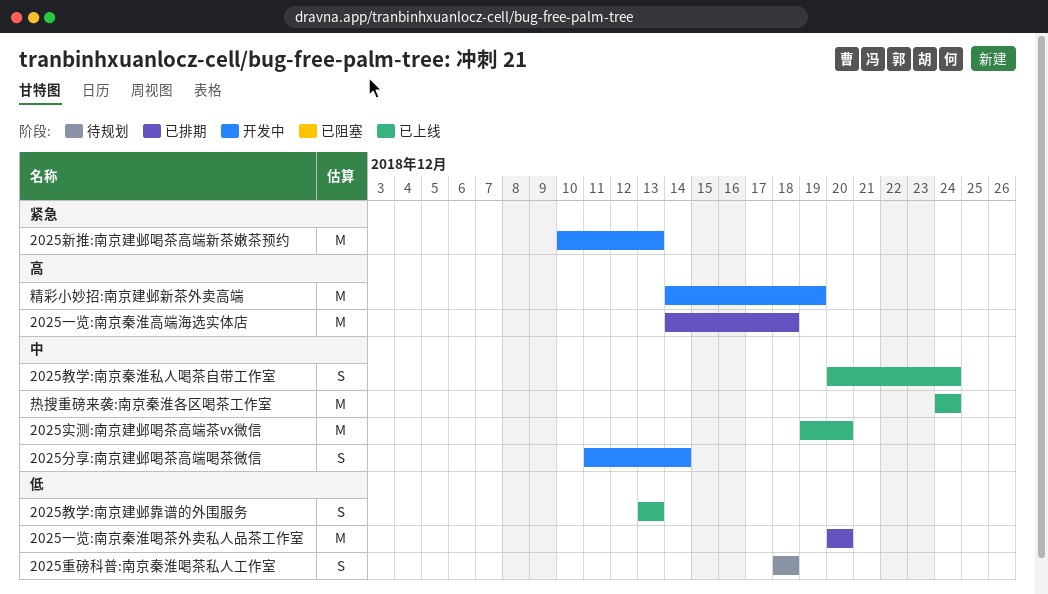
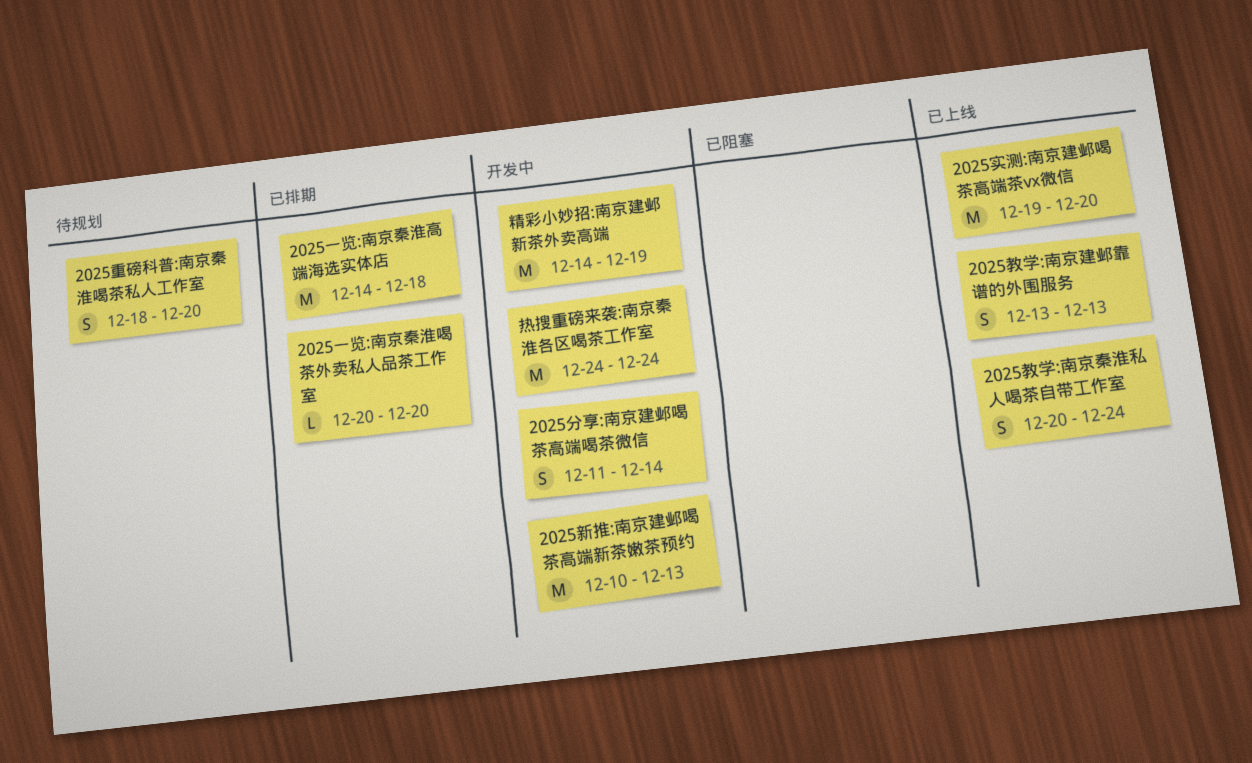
2025一览:南京秦淮喝茶外卖私人品茶工作室, estimate: M -> L
2025重磅科普:南京秦淮喝茶私人工作室, due: Dec 18 -> Dec 20
热搜重磅来袭:南京秦淮各区喝茶工作室, status: 已上线 -> 开发中

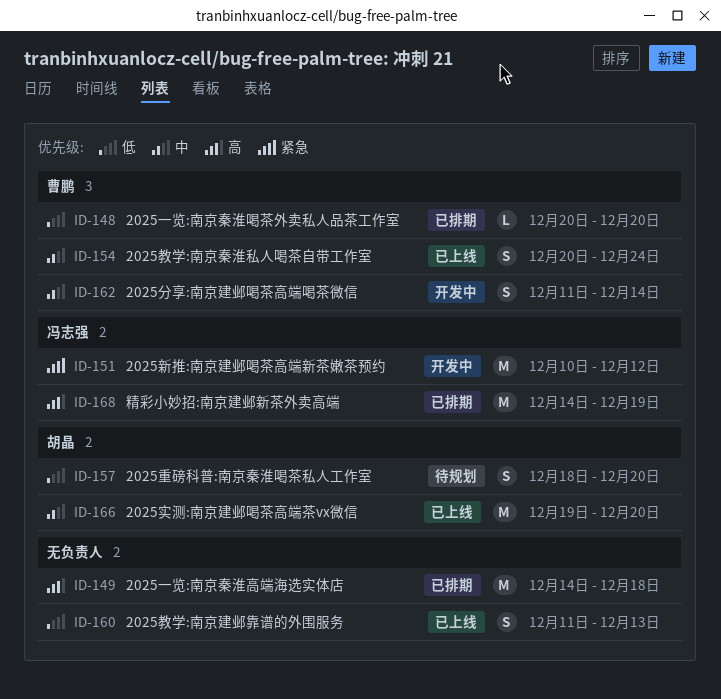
2025教学:南京建邺靠谱的外围服务, start: Dec 13 -> Dec 11
2025新推:南京建邺喝茶高端新茶嫩茶预约, due: Dec 13 -> Dec 12
热搜重磅来袭:南京秦淮各区喝茶工作室: present -> none
精彩小妙招:南京建邺新茶外卖高端, status: 开发中 -> 已排期

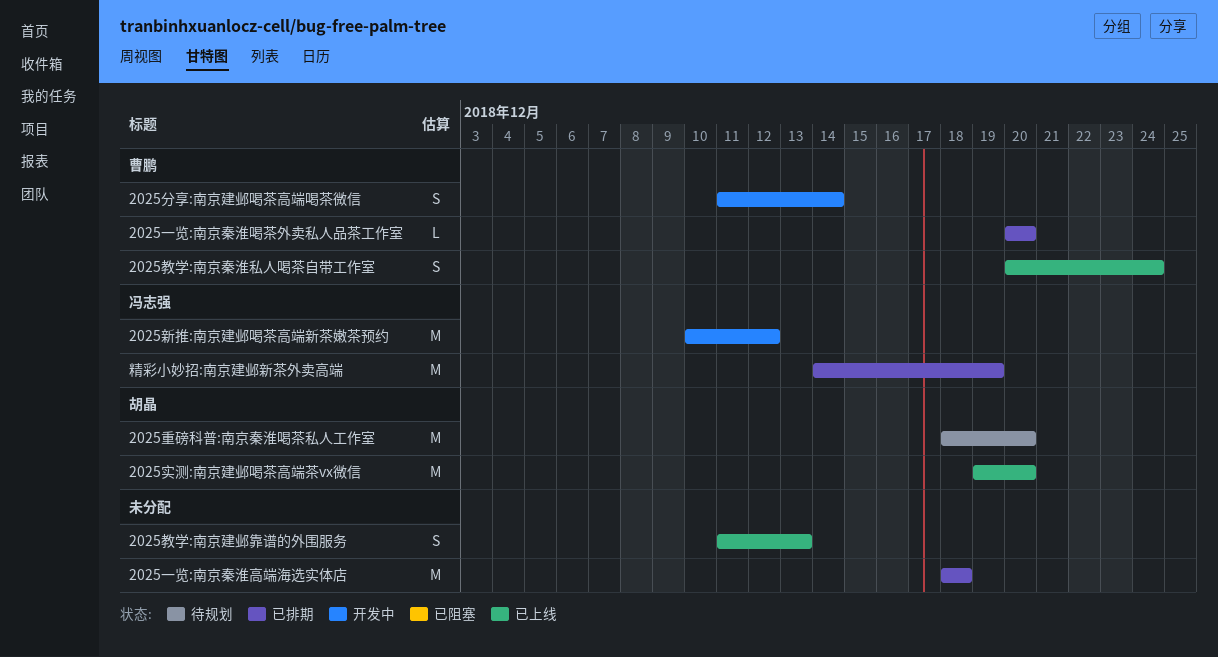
2025一览:南京秦淮高端海选实体店, start: Dec 14 -> Dec 18
2025重磅科普:南京秦淮喝茶私人工作室, estimate: S -> M

